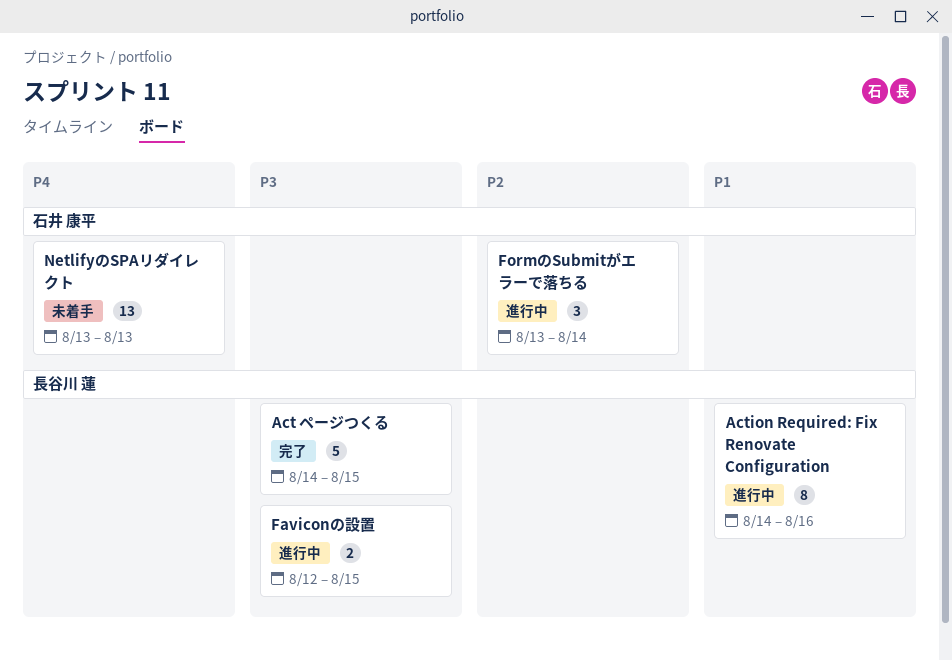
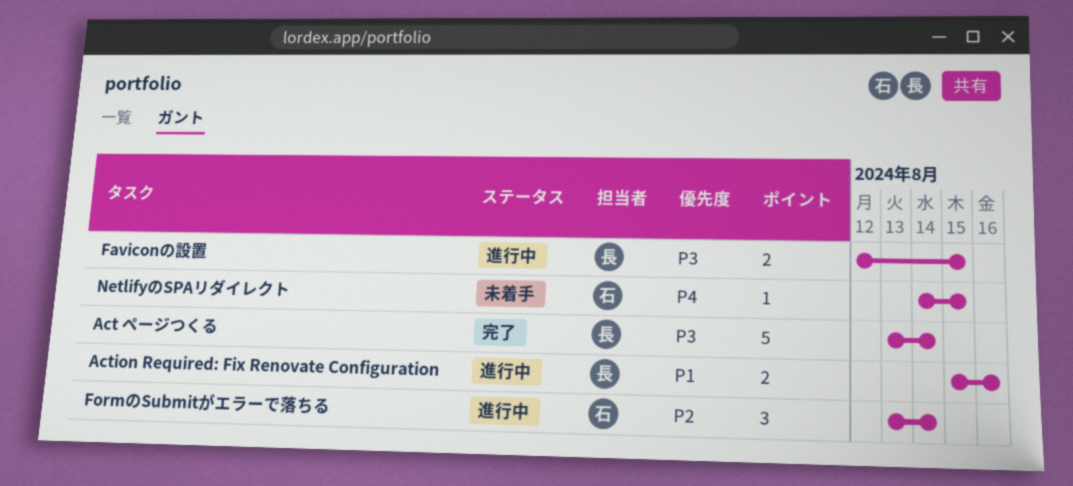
Act ページつくる, start: Aug 14 -> Aug 13
Act ページつくる, due: Aug 15 -> Aug 14
Action Required: Fix Renovate Configuration, estimate: 8 -> 2
Action Required: Fix Renovate Configuration, start: Aug 14 -> Aug 15
NetlifyのSPAリダイレクト, estimate: 13 -> 1
NetlifyのSPAリダイレクト, start: Aug 13 -> Aug 14
NetlifyのSPAリダイレクト, due: Aug 13 -> Aug 15

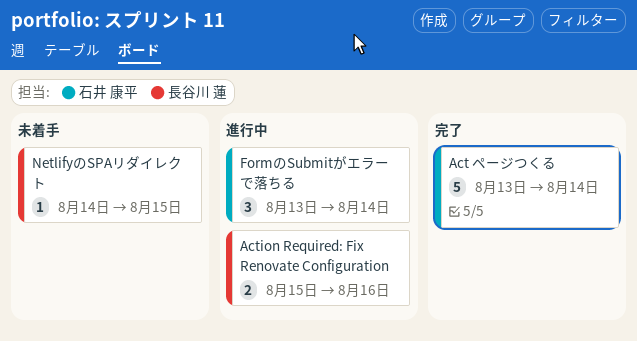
Act ページつくる, owner: 長谷川 蓮 -> 石井 康平
Faviconの設置: present -> none
NetlifyのSPAリダイレクト, owner: 石井 康平 -> 長谷川 蓮

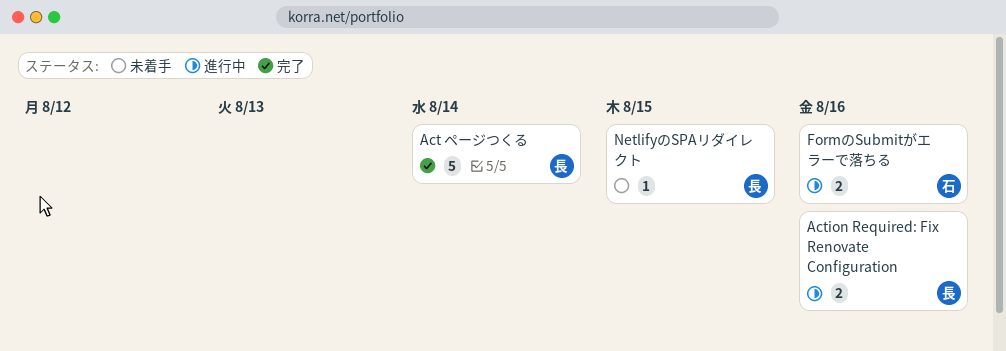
Act ページつくる, owner: 石井 康平 -> 長谷川 蓮
FormのSubmitがエラーで落ちる, estimate: 3 -> 2
FormのSubmitがエラーで落ちる, due: Aug 14 -> Aug 16

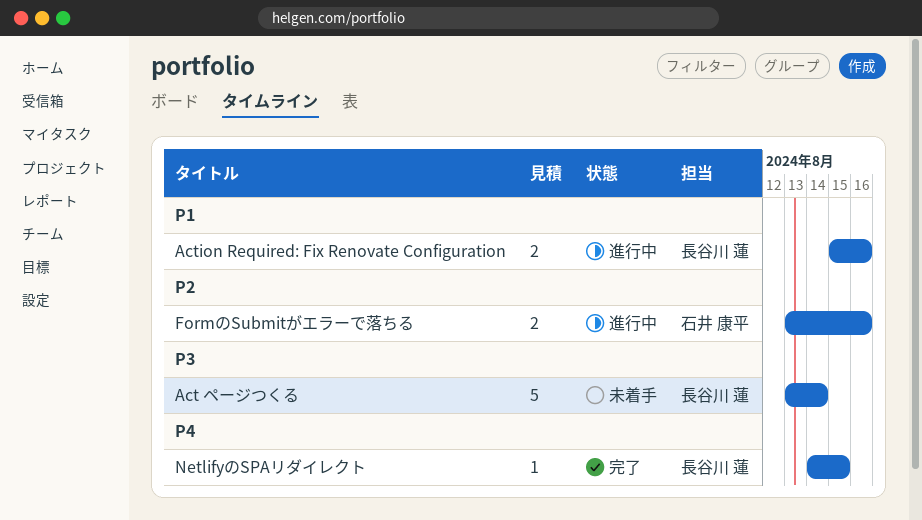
Act ページつくる, status: 完了 -> 未着手
NetlifyのSPAリダイレクト, status: 未着手 -> 完了

